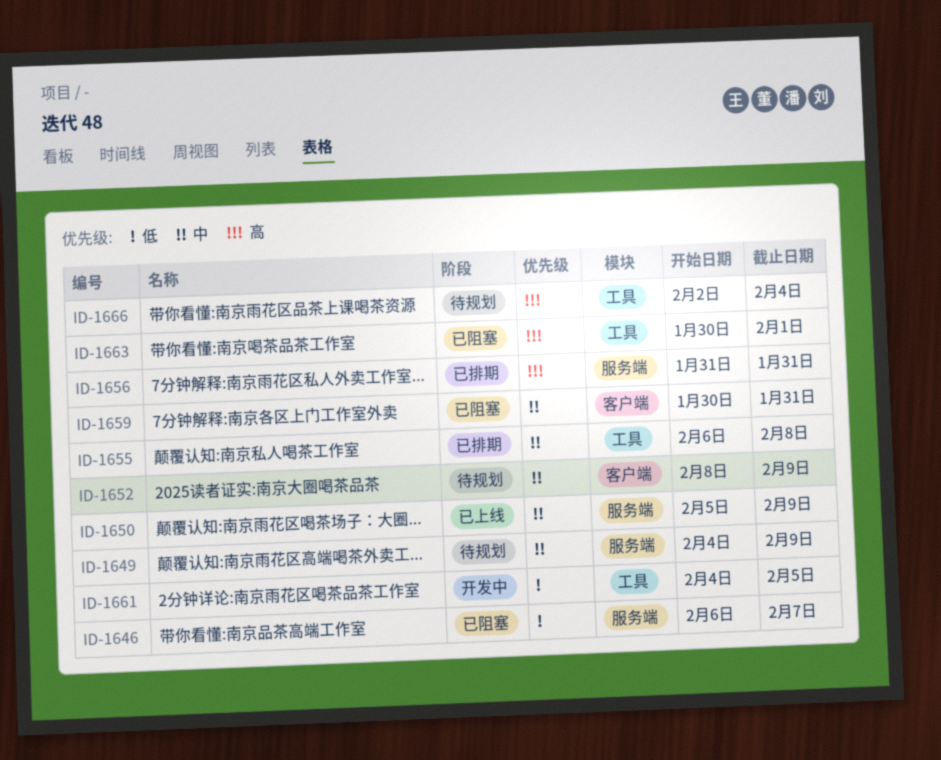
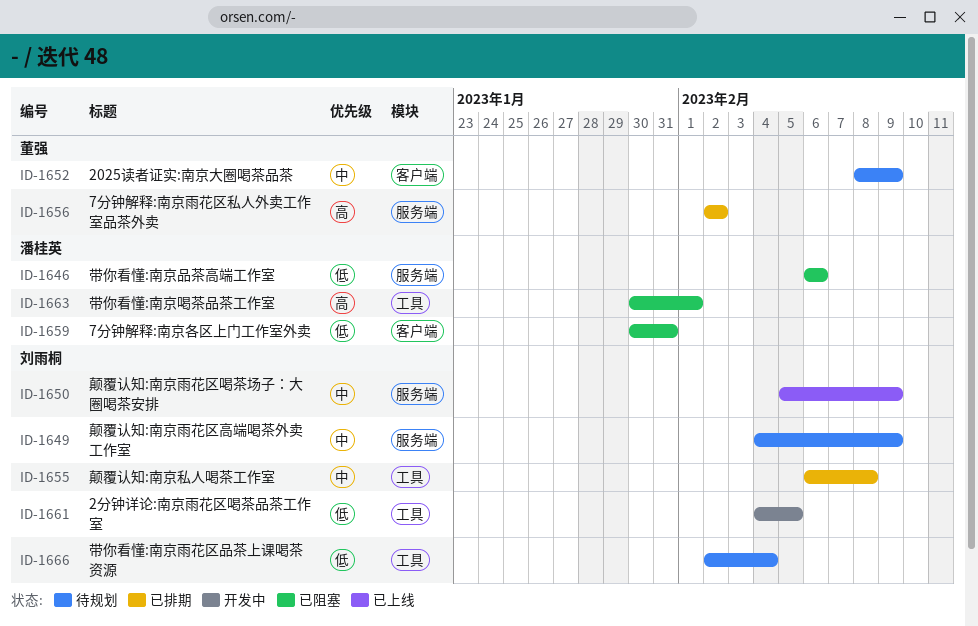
ID-1646, due: Feb 7 -> Feb 6
ID-1656, start: Jan 31 -> Feb 2
ID-1656, due: Jan 31 -> Feb 2
ID-1659, priority: 中 -> 低
ID-1666, priority: 高 -> 低

